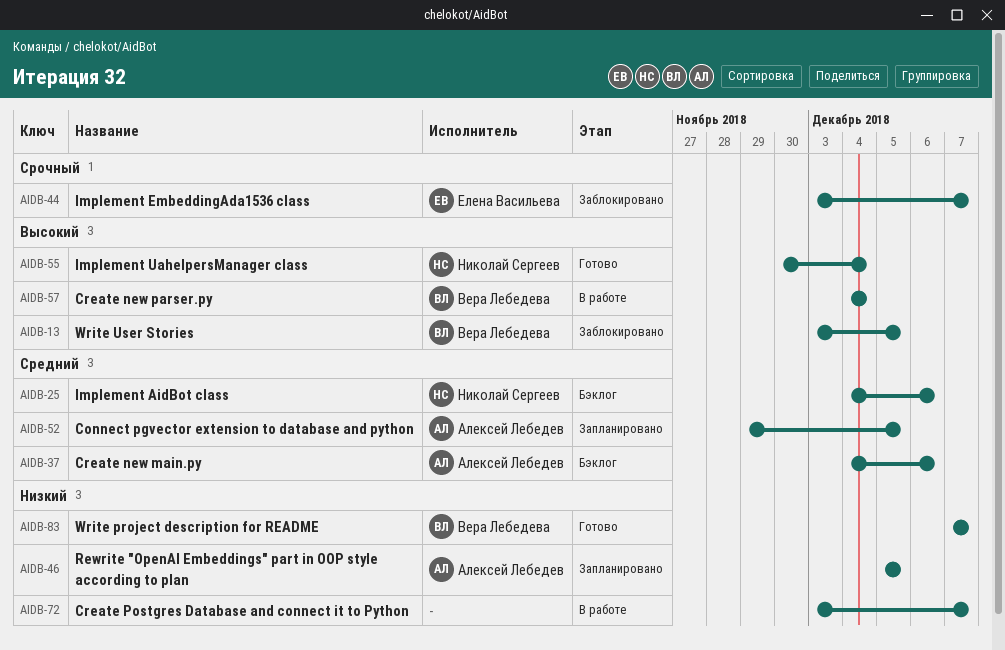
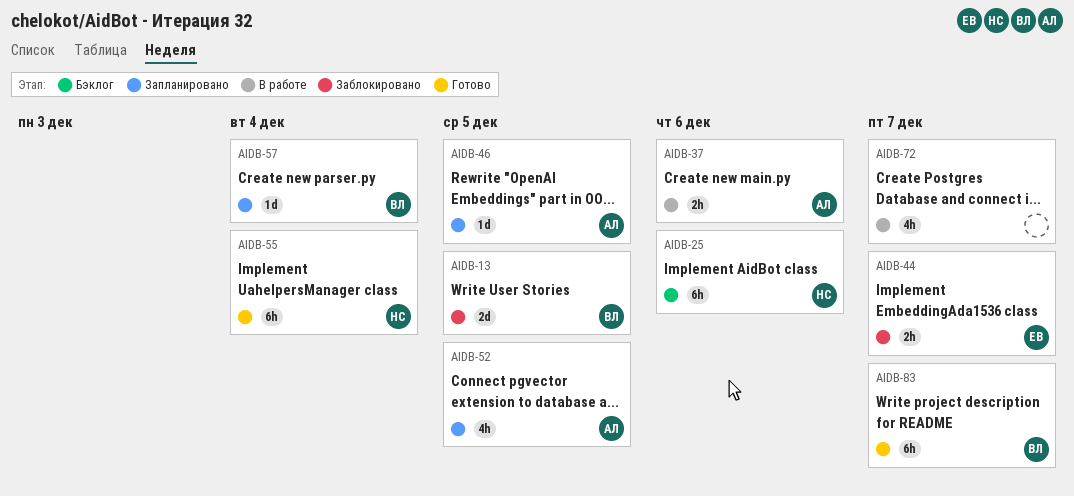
AIDB-37, status: Бэклог -> В работе
AIDB-57, status: В работе -> Запланировано

